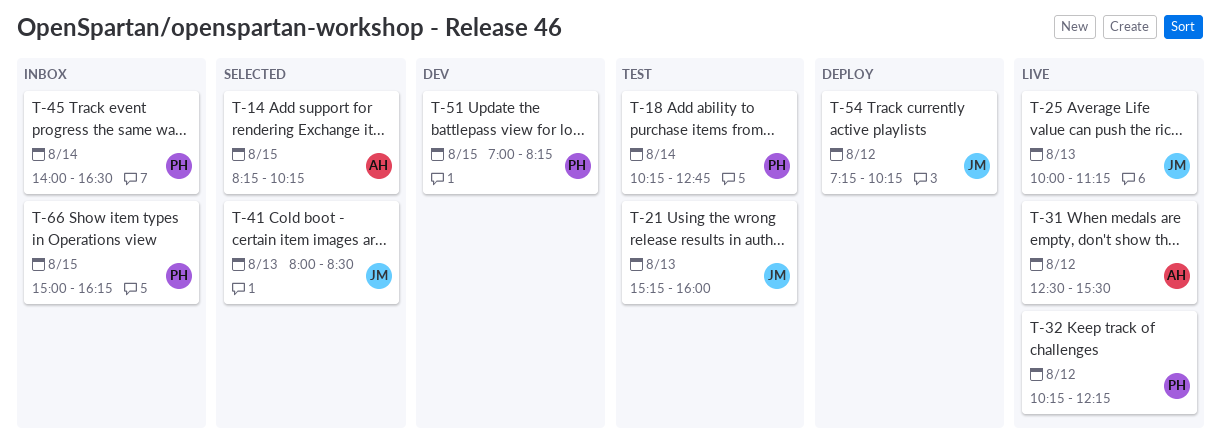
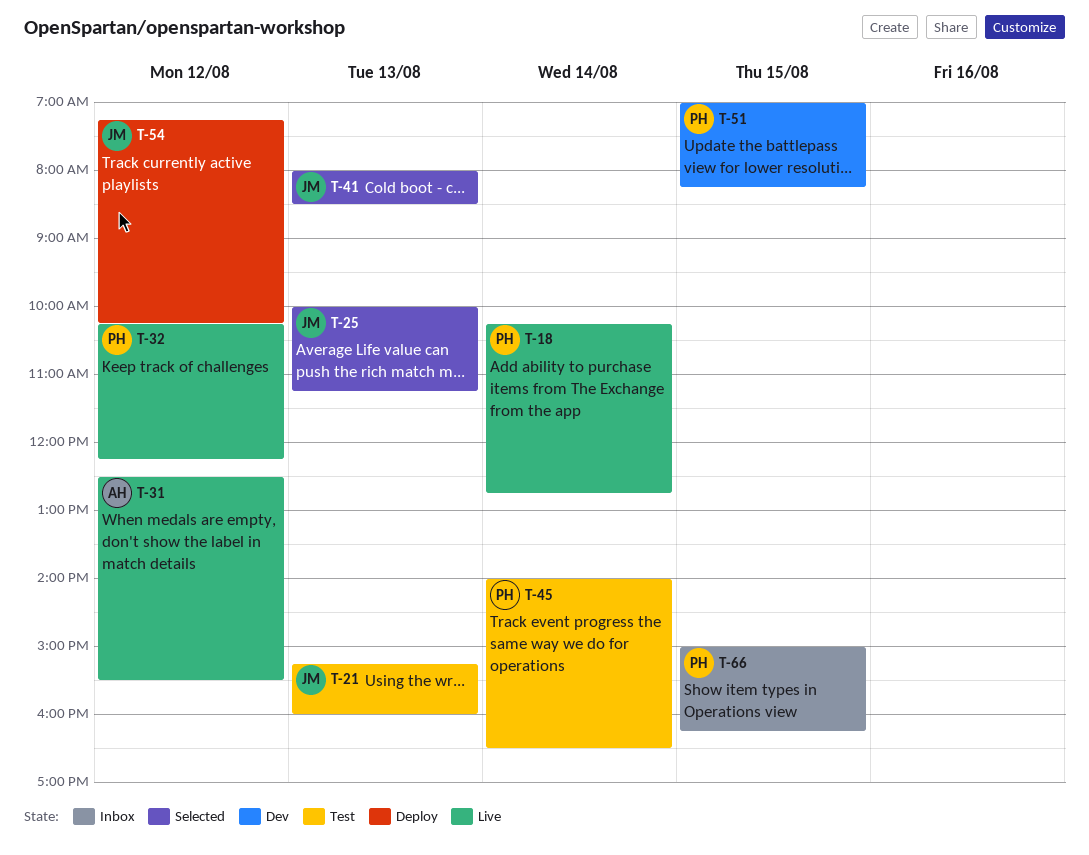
T-14: present -> none
T-18, status: Test -> Live
T-25, status: Live -> Selected
T-45, status: Inbox -> Test

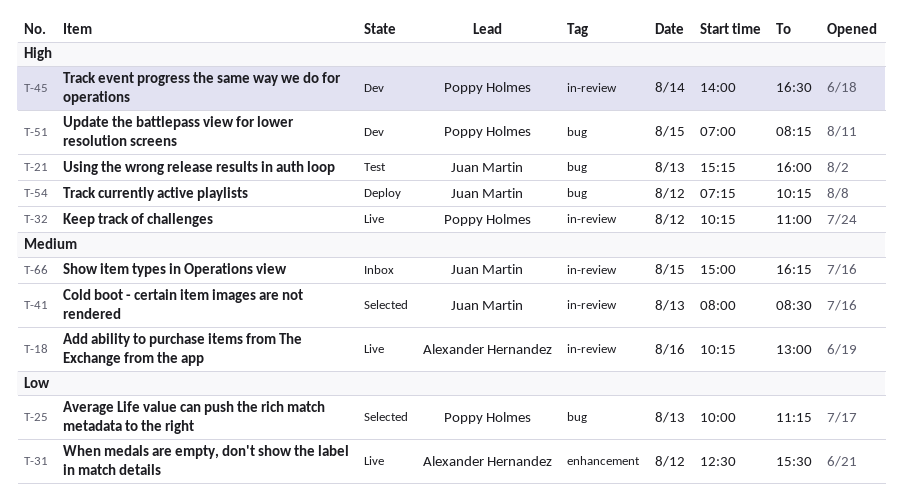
T-18, owner: Poppy Holmes -> Alexander Hernandez
T-18, day: Aug 14 -> Aug 16
T-18, ends: 12:45 -> 13:00
T-25, owner: Juan Martin -> Poppy Holmes
T-32, ends: 12:15 -> 11:00
T-45, status: Test -> Dev
T-66, owner: Poppy Holmes -> Juan Martin

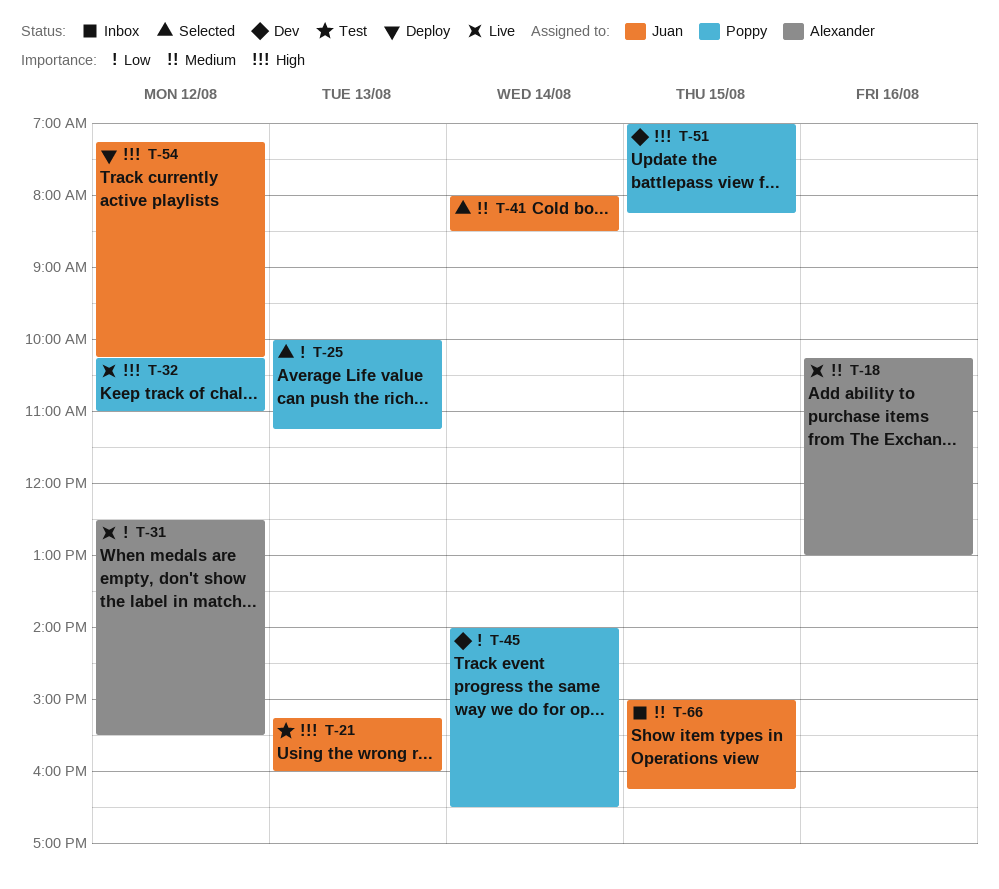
T-41, day: Aug 13 -> Aug 14
T-45, priority: High -> Low

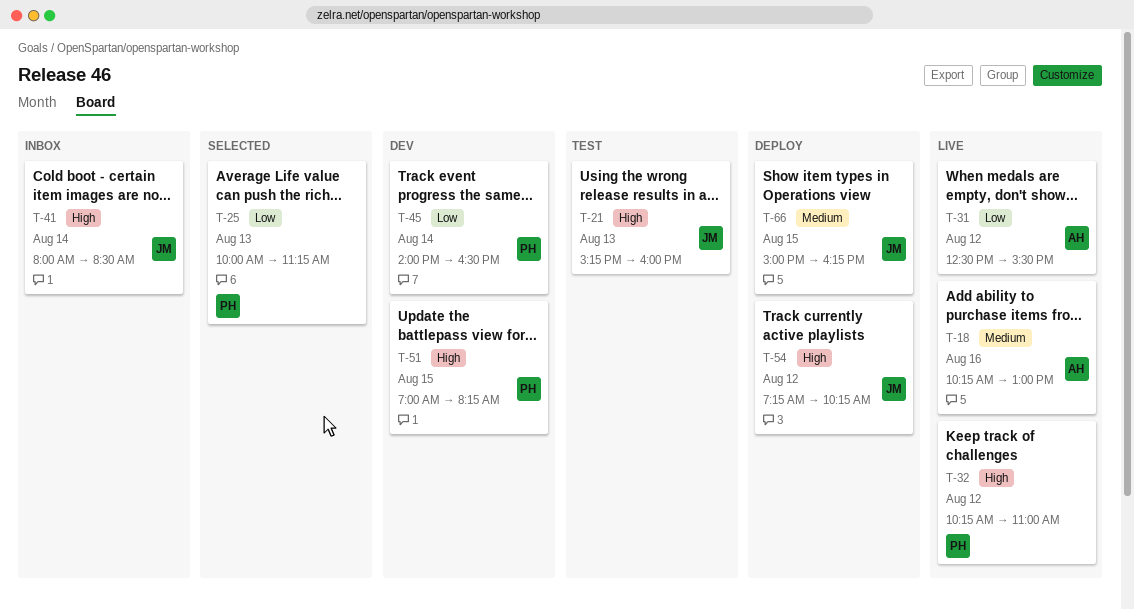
T-41, status: Selected -> Inbox
T-41, priority: Medium -> High
T-66, status: Inbox -> Deploy

